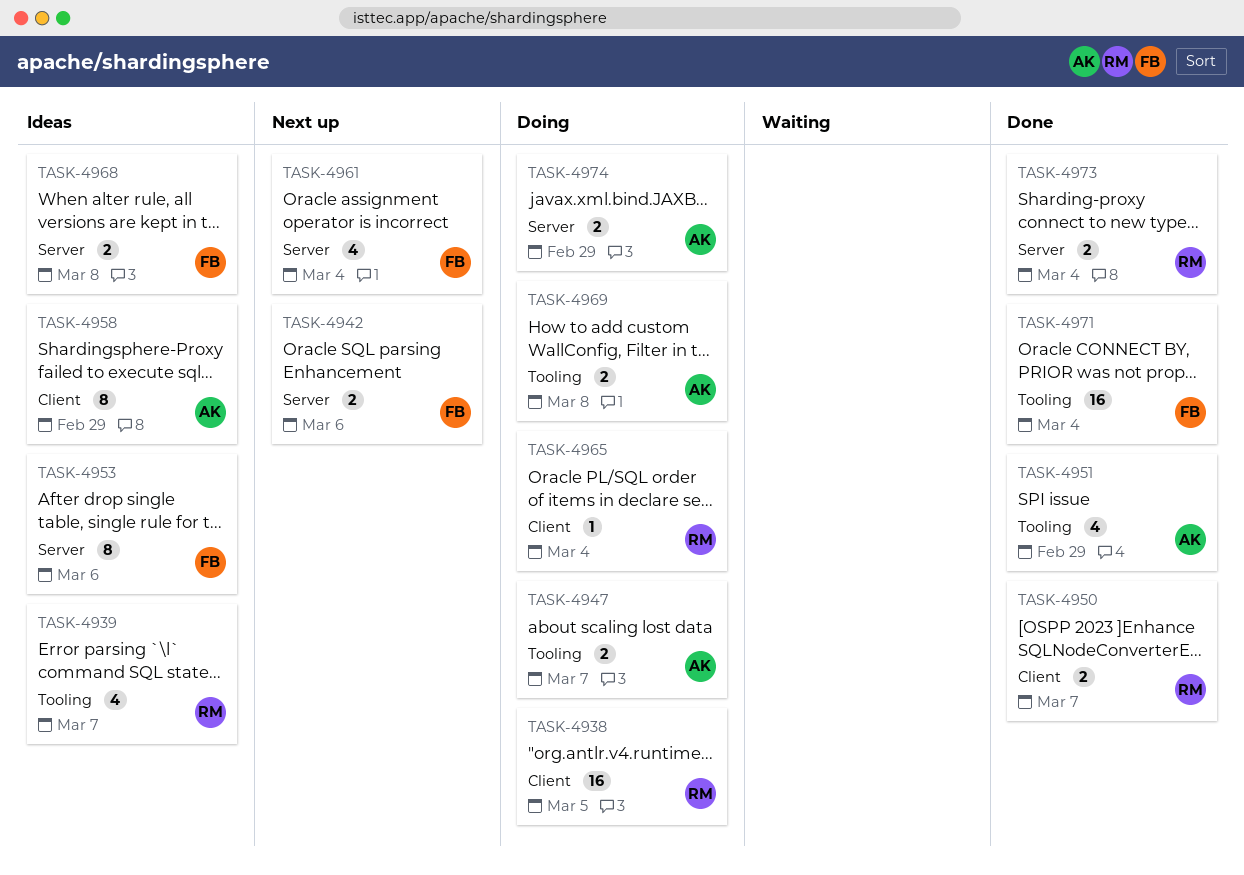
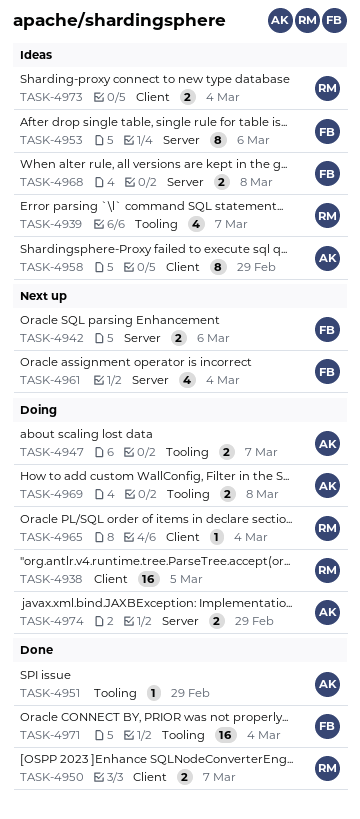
TASK-4951, estimate: 4 -> 1
TASK-4973, status: Done -> Ideas
TASK-4973, label: Server -> Client

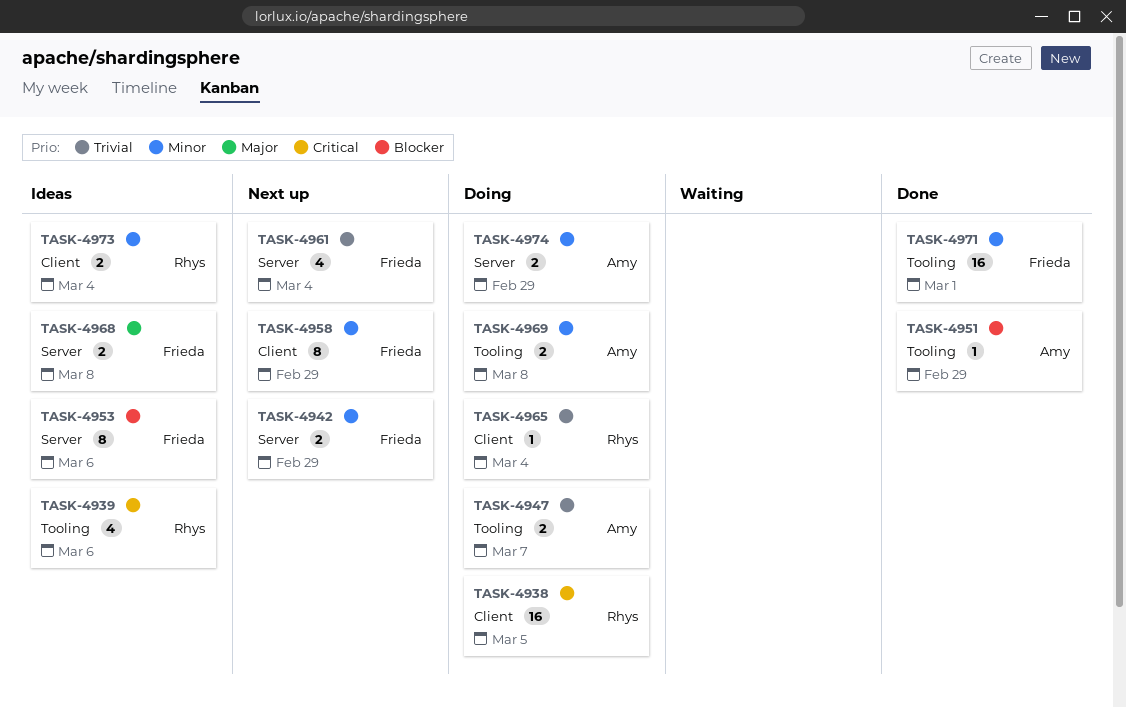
TASK-4939, due: Mar 7 -> Mar 6
TASK-4942, due: Mar 6 -> Feb 29
TASK-4950: present -> none
TASK-4958, status: Ideas -> Next up
TASK-4958, owner: Amy -> Frieda
TASK-4971, due: Mar 4 -> Mar 1

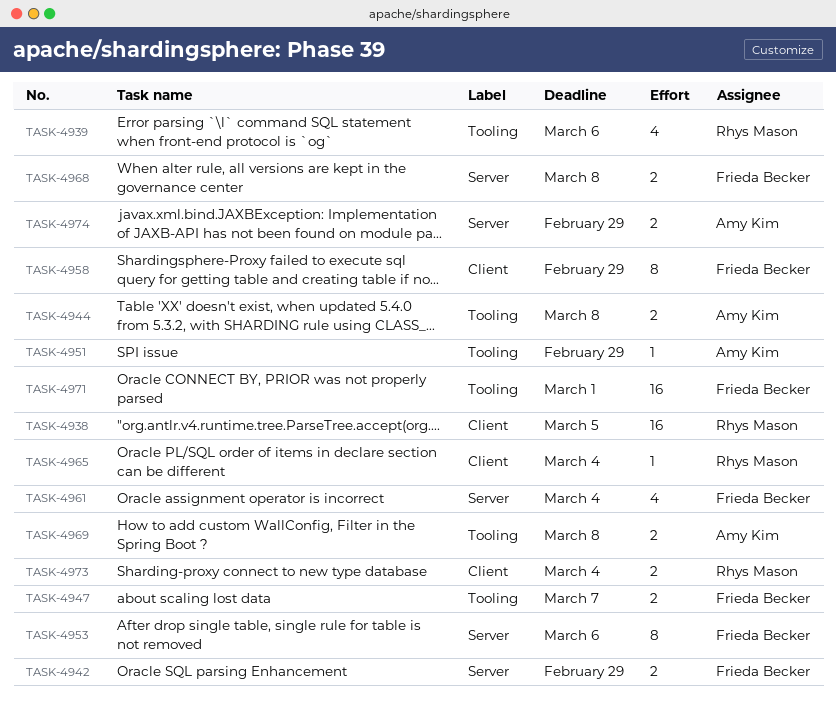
TASK-4944: none -> present
TASK-4947, owner: Amy Kim -> Frieda Becker

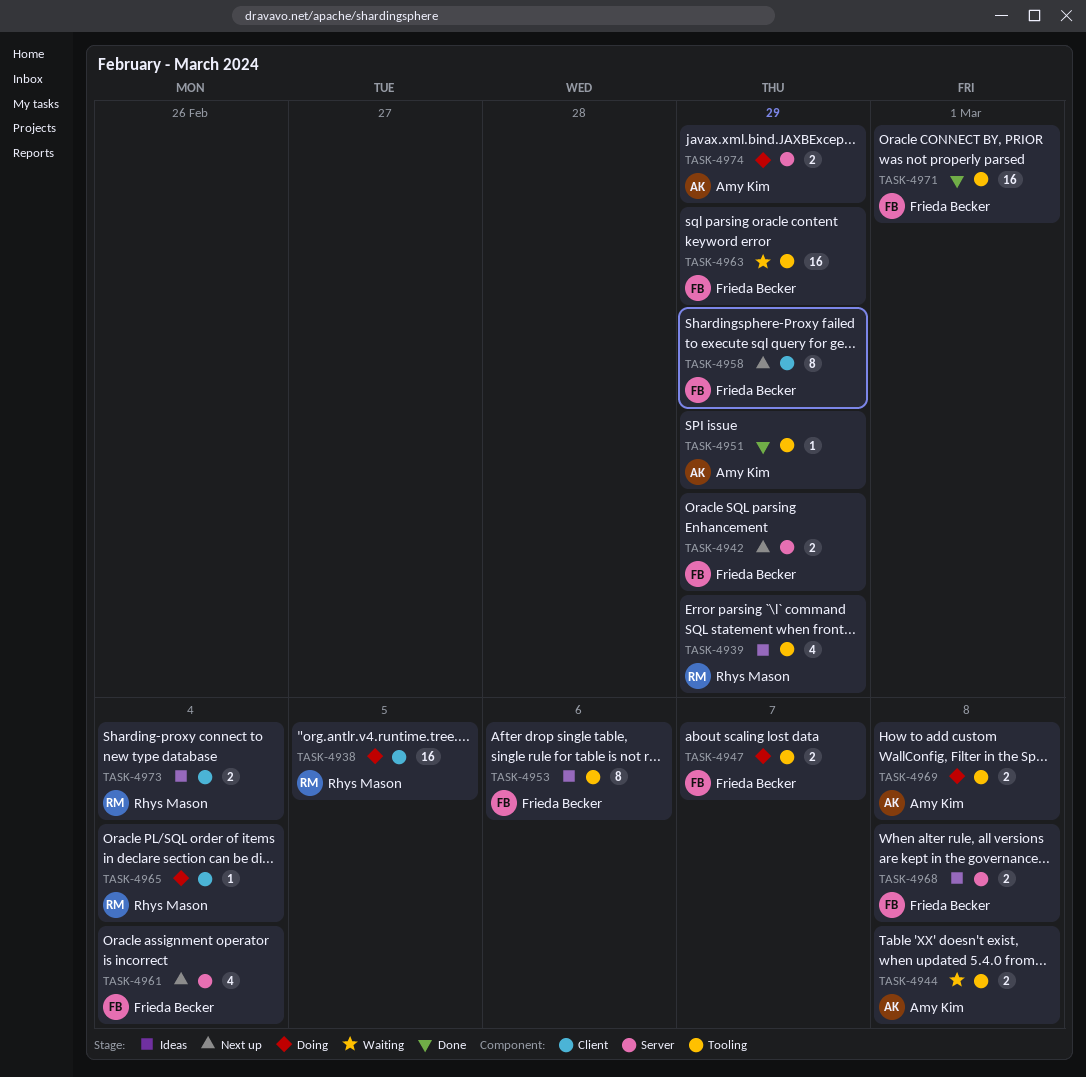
TASK-4939, due: Mar 6 -> Feb 29
TASK-4953, label: Server -> Tooling
TASK-4963: none -> present

